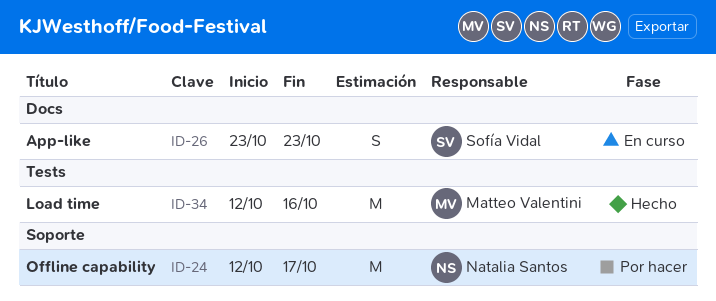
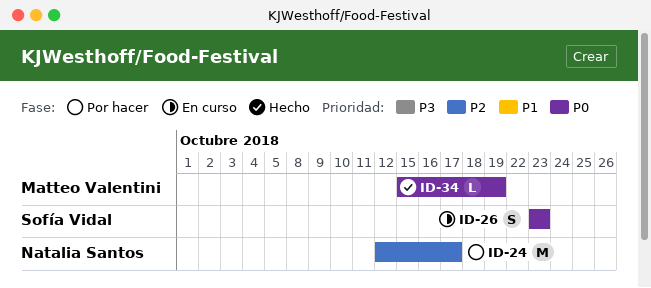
ID-34, estimate: M -> L
ID-34, start: Oct 12 -> Oct 15
ID-34, due: Oct 16 -> Oct 19

